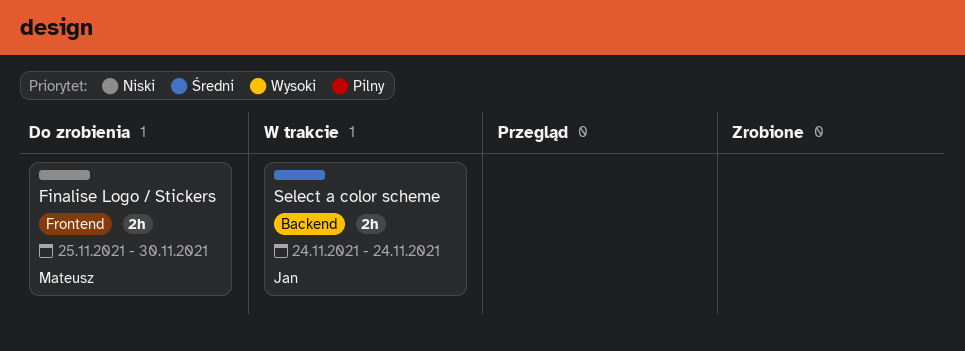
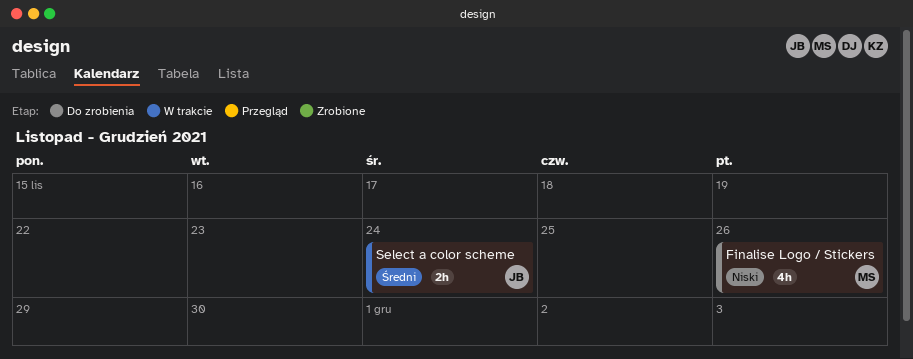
Finalise Logo / Stickers, estimate: 2h -> 4h
Finalise Logo / Stickers, due: Nov 30 -> Nov 26

